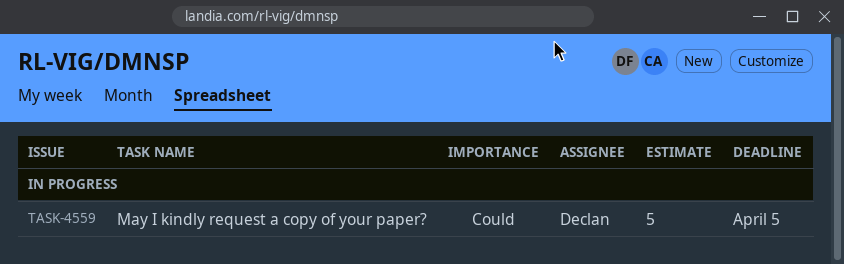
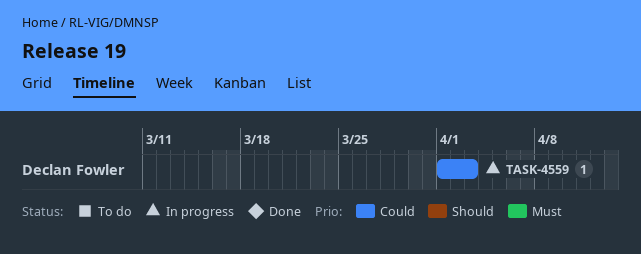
TASK-4559, estimate: 5 -> 1
TASK-4559, due: Apr 5 -> Apr 3

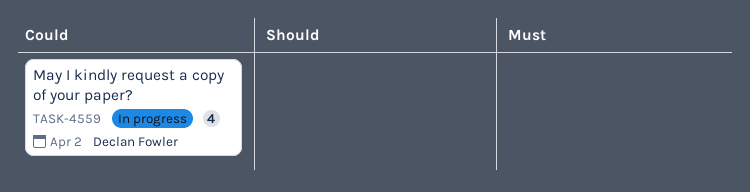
TASK-4559, estimate: 1 -> 4
TASK-4559, due: Apr 3 -> Apr 2

